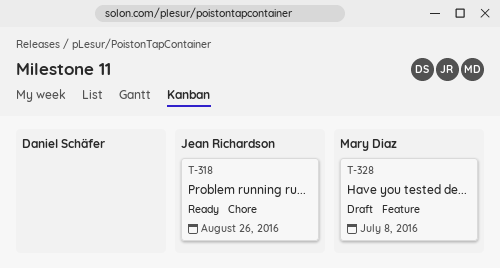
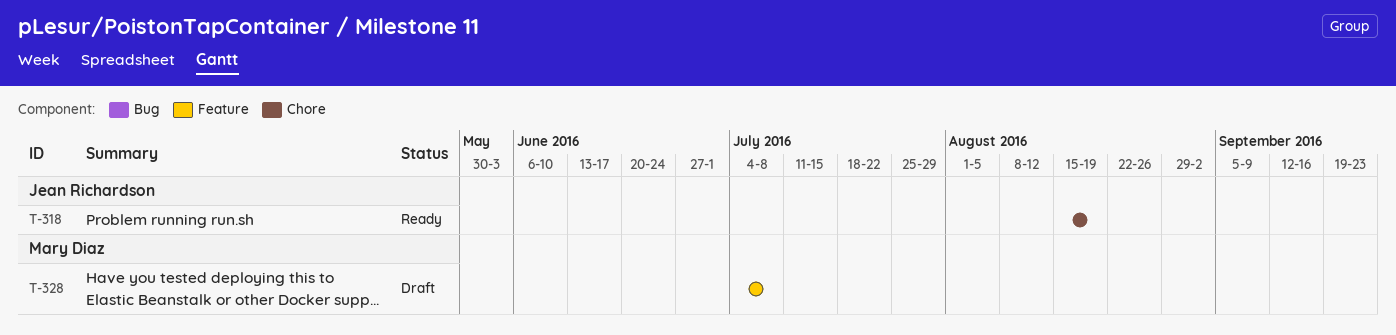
T-318, due: Aug 26 -> Aug 19

